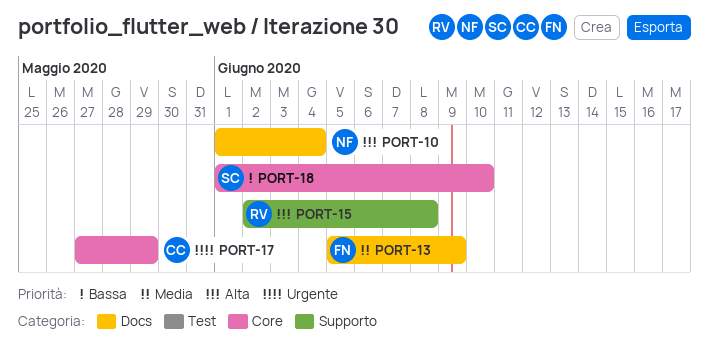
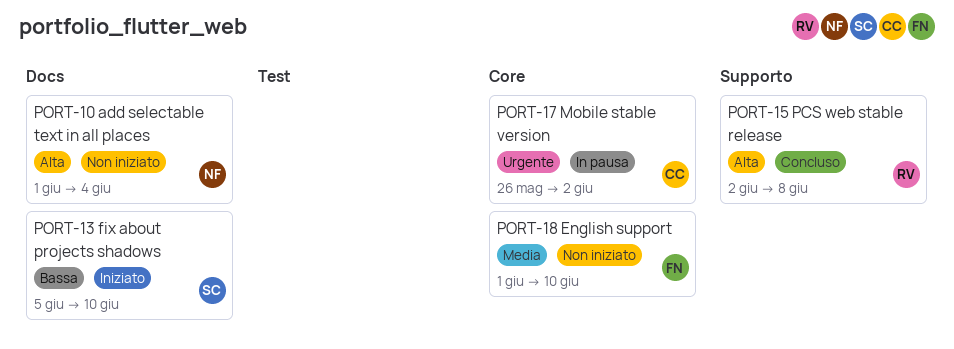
PORT-13, owner: FN -> SC
PORT-13, priority: Media -> Bassa
PORT-13, due: Jun 9 -> Jun 10
PORT-17, start: May 27 -> May 26
PORT-17, due: May 29 -> Jun 2
PORT-18, owner: SC -> FN
PORT-18, priority: Bassa -> Media

